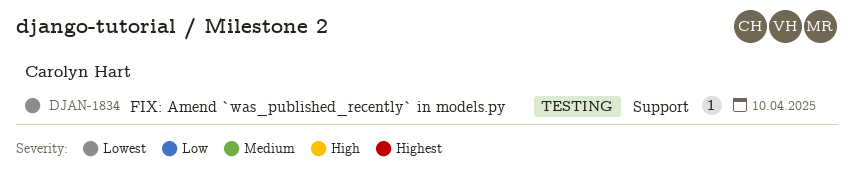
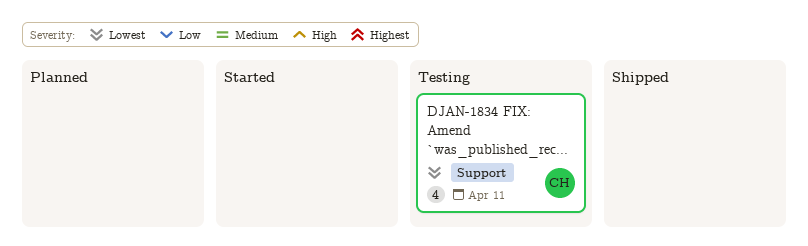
DJAN-1834, estimate: 1 -> 4
DJAN-1834, due: Apr 10 -> Apr 11

